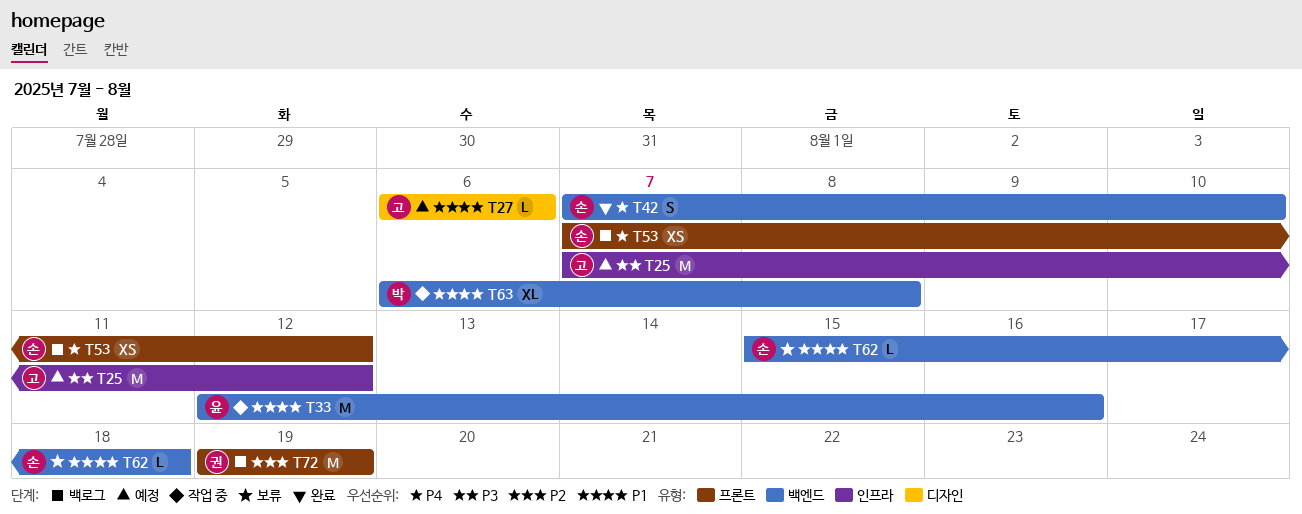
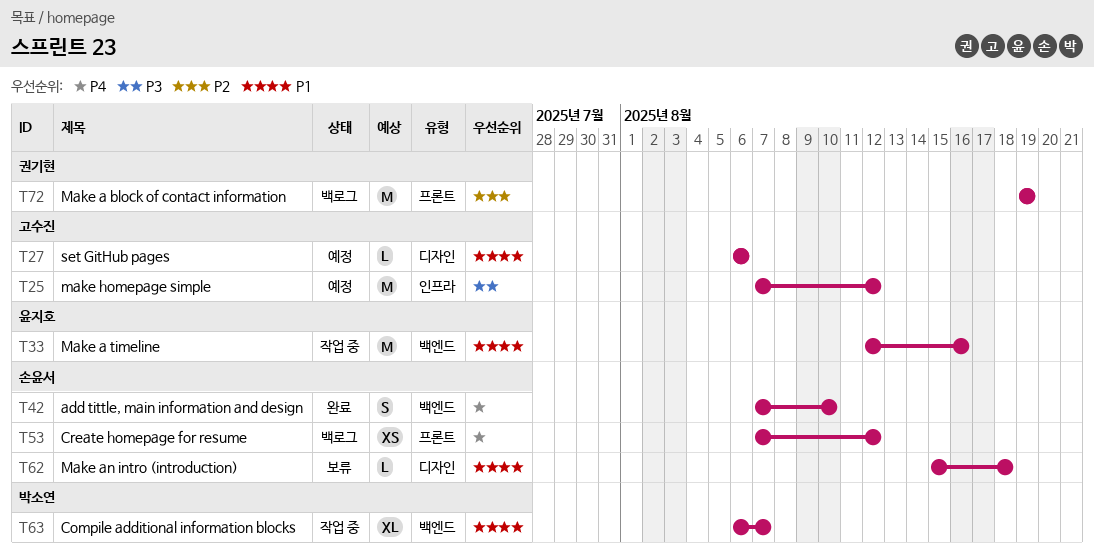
T62, label: 백엔드 -> 디자인
T63, due: Aug 8 -> Aug 7

